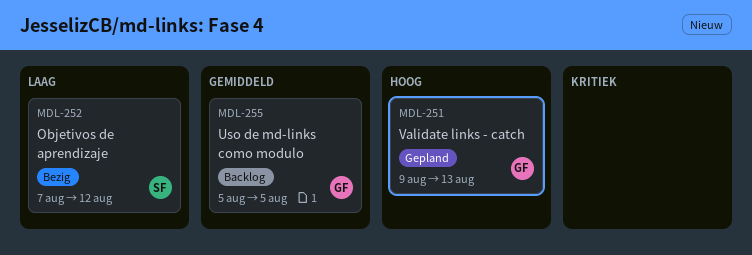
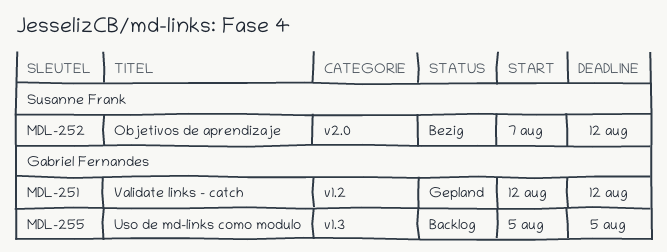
MDL-251, start: Aug 9 -> Aug 12
MDL-251, due: Aug 13 -> Aug 12

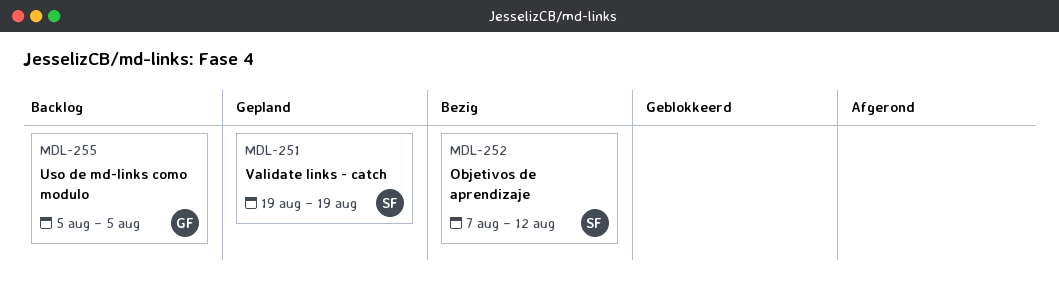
MDL-251, owner: Gabriel Fernandes -> Susanne Frank
MDL-251, start: Aug 12 -> Aug 19
MDL-251, due: Aug 12 -> Aug 19

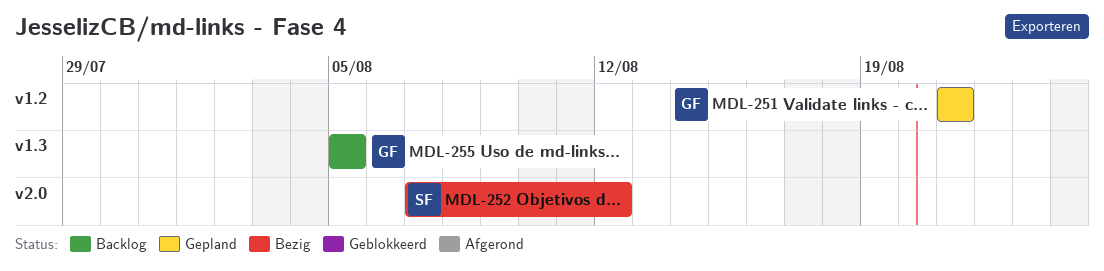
MDL-251, owner: SF -> GF
MDL-251, start: Aug 19 -> Aug 21
MDL-251, due: Aug 19 -> Aug 21

